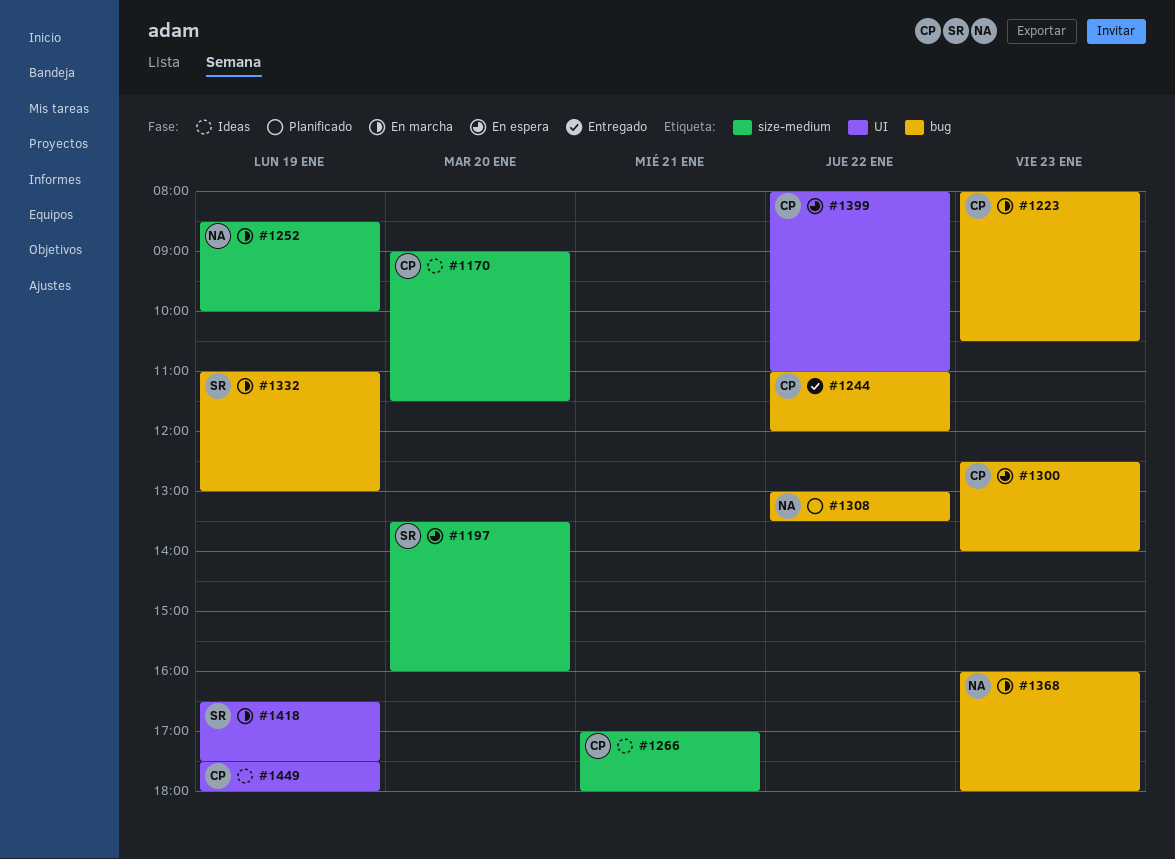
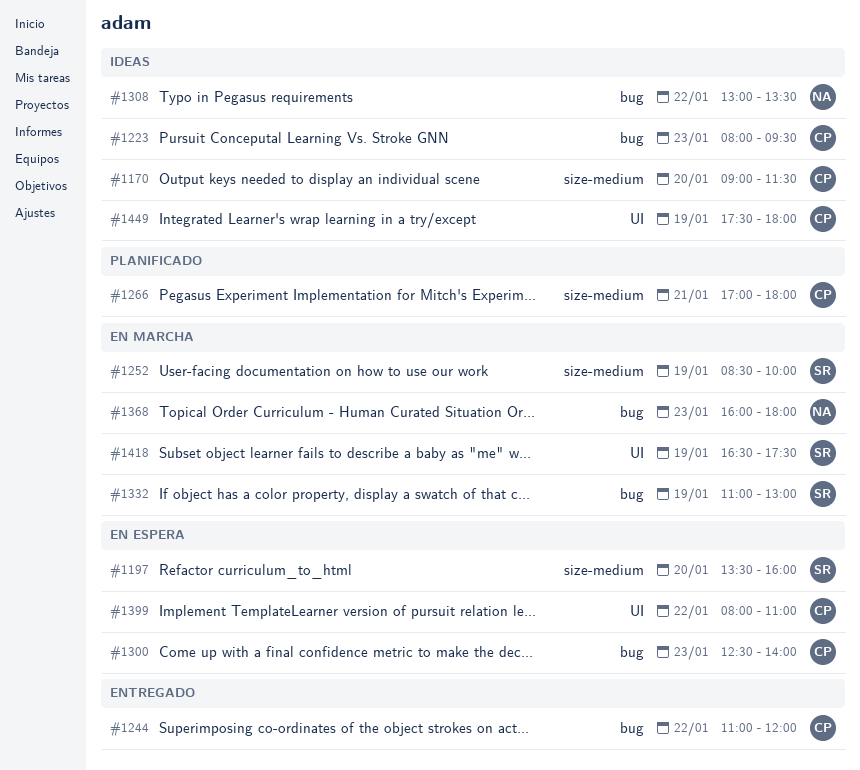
#1223, status: En marcha -> Ideas
#1223, ends: 10:30 -> 09:30
#1252, owner: NA -> SR
#1266, status: Ideas -> Planificado
#1308, status: Planificado -> Ideas

